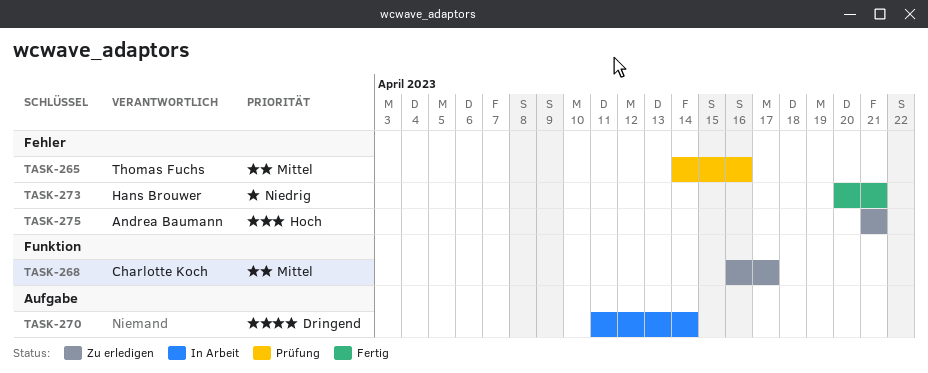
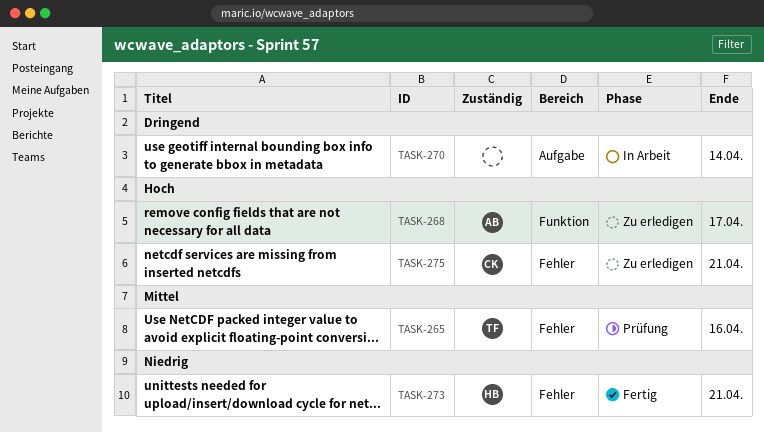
TASK-268, owner: Charlotte Koch -> Andrea Baumann
TASK-268, priority: Mittel -> Hoch
TASK-275, owner: Andrea Baumann -> Charlotte Koch

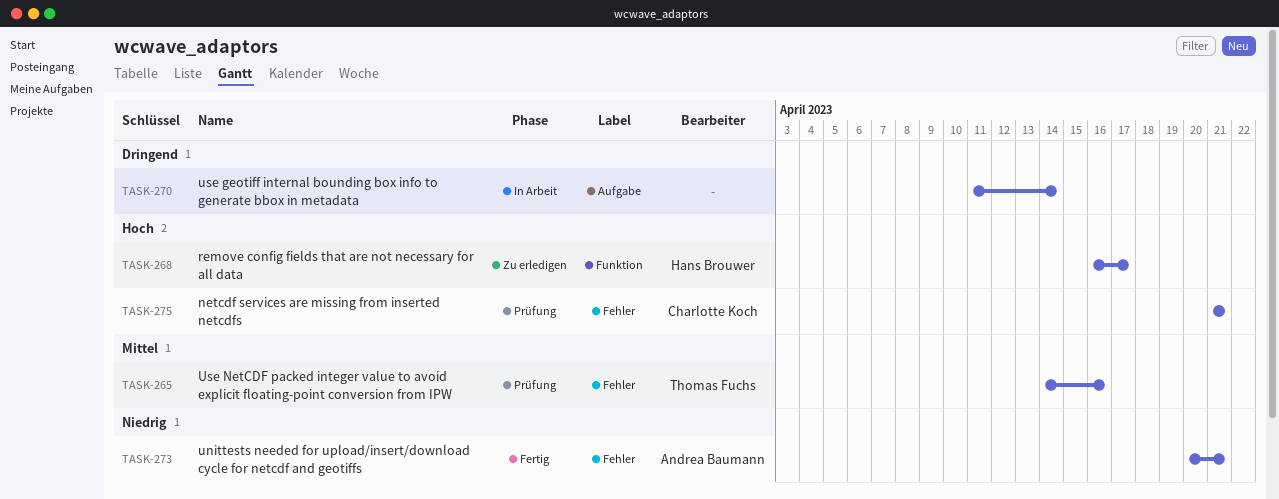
TASK-268, owner: Andrea Baumann -> Hans Brouwer
TASK-273, owner: Hans Brouwer -> Andrea Baumann
TASK-275, status: Zu erledigen -> Prüfung

